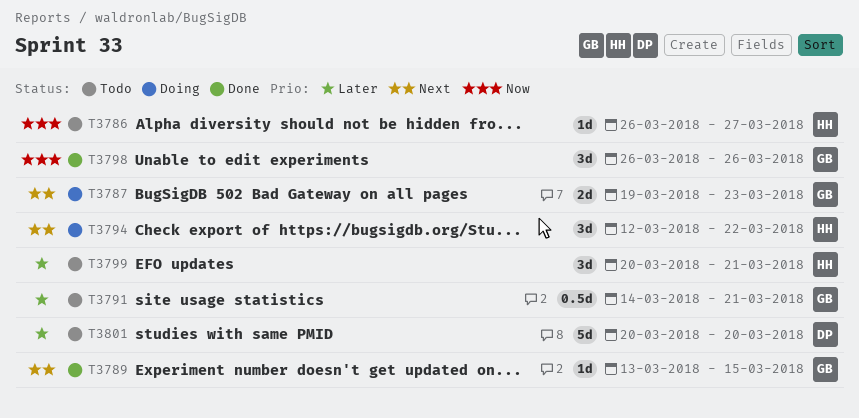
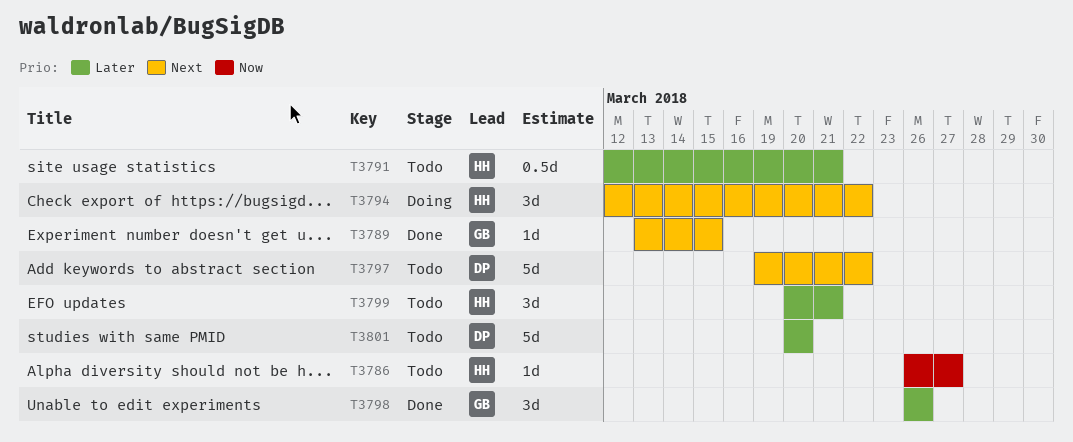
T3787: present -> none
T3791, owner: GB -> HH
T3791, start: Mar 14 -> Mar 12
T3797: none -> present
T3798, priority: Now -> Later

